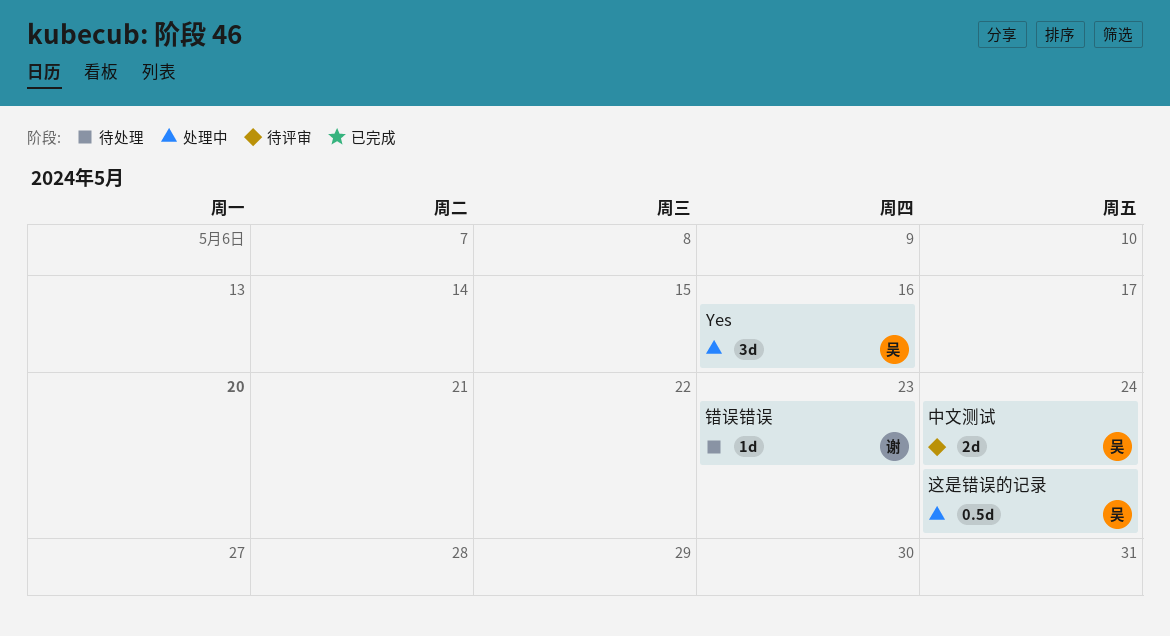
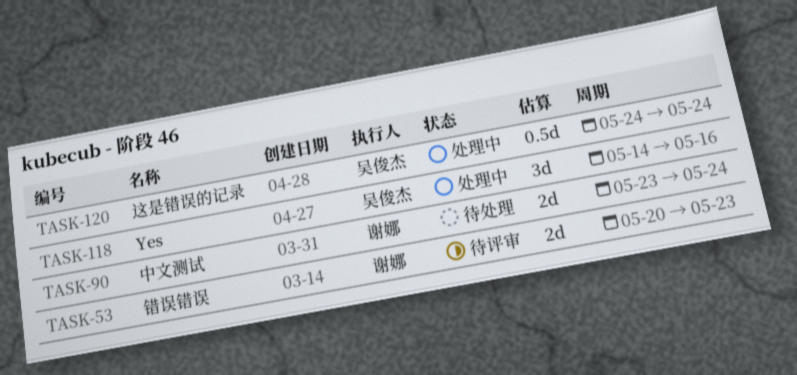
中文测试, status: 待评审 -> 待处理
中文测试, owner: 吴俊杰 -> 谢娜
错误错误, status: 待处理 -> 待评审
错误错误, estimate: 1d -> 2d

